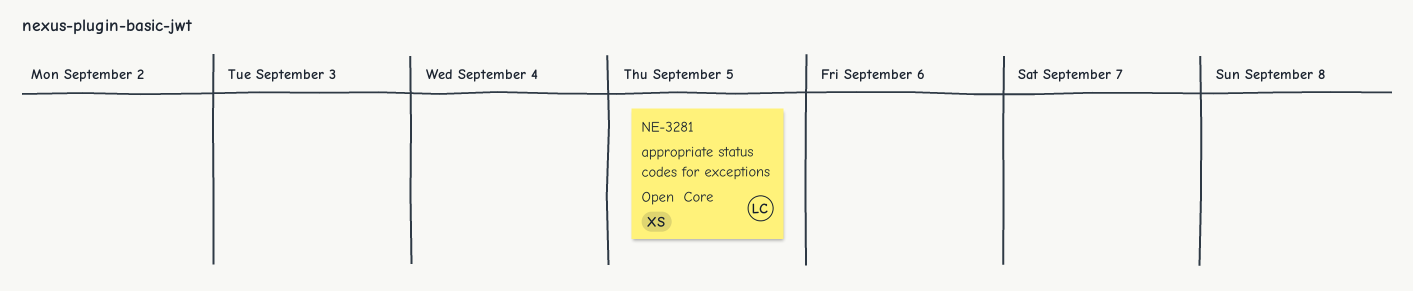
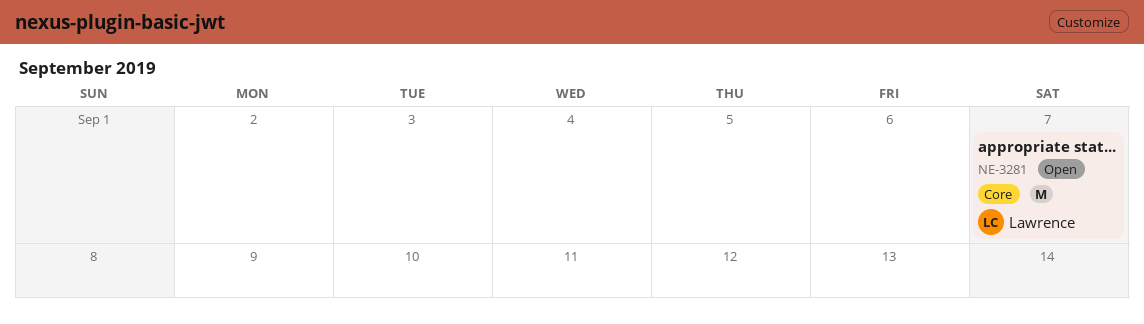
NE-3281, estimate: XS -> M
NE-3281, due: Sep 5 -> Sep 7

